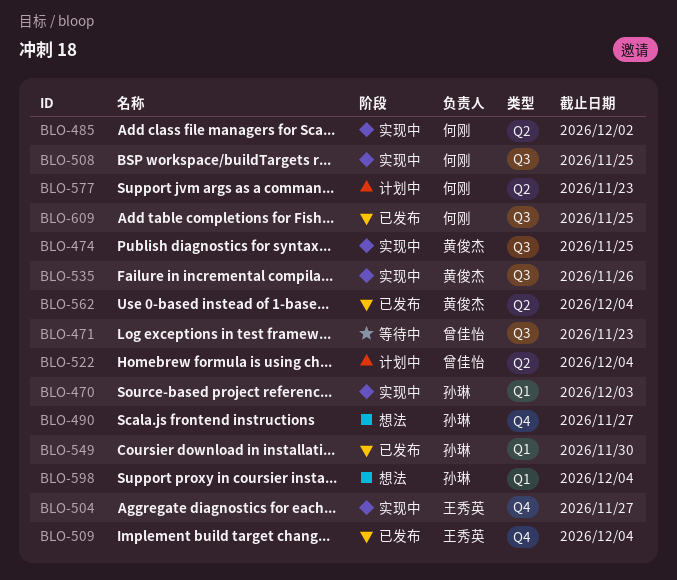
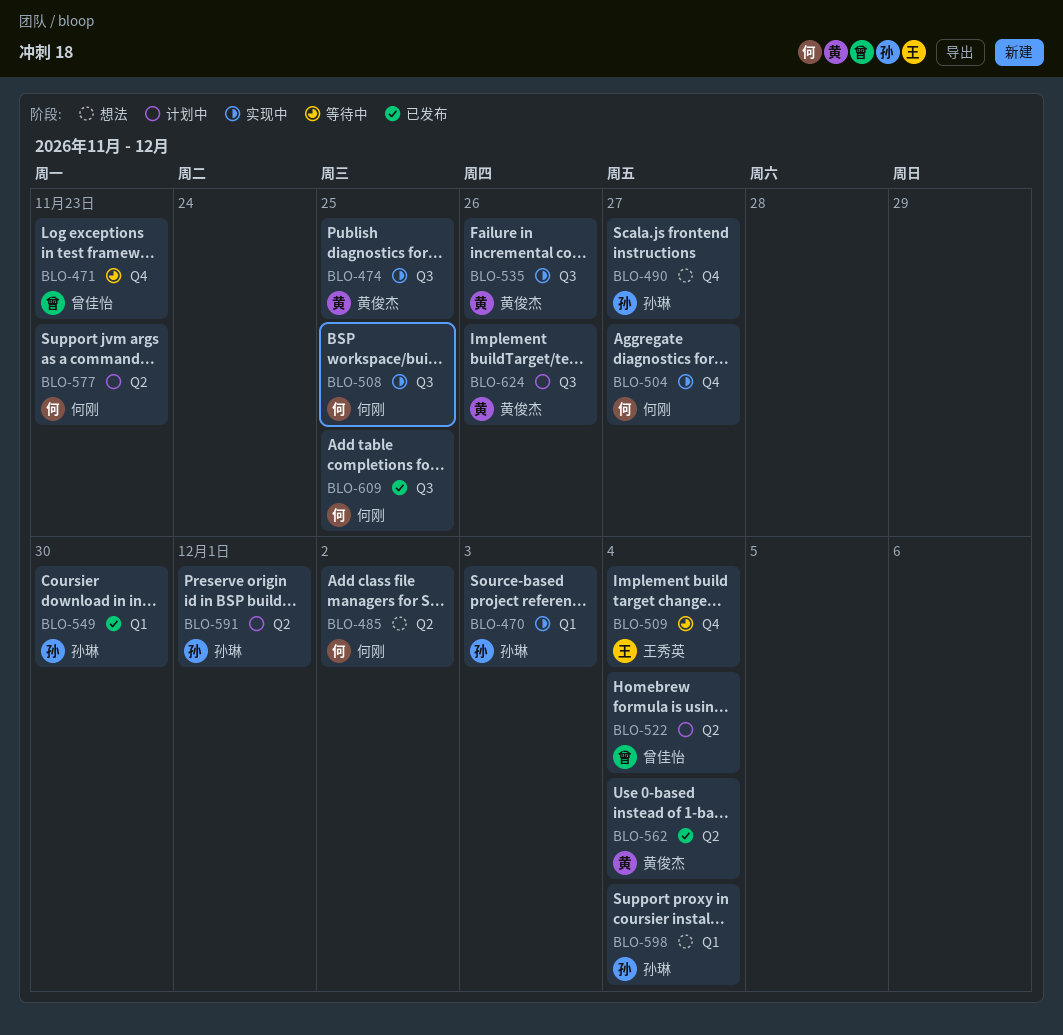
BLO-471, label: Q3 -> Q4
BLO-485, status: 实现中 -> 想法
BLO-504, owner: 王秀英 -> 何刚
BLO-509, status: 已发布 -> 等待中
BLO-591: none -> present
BLO-624: none -> present

